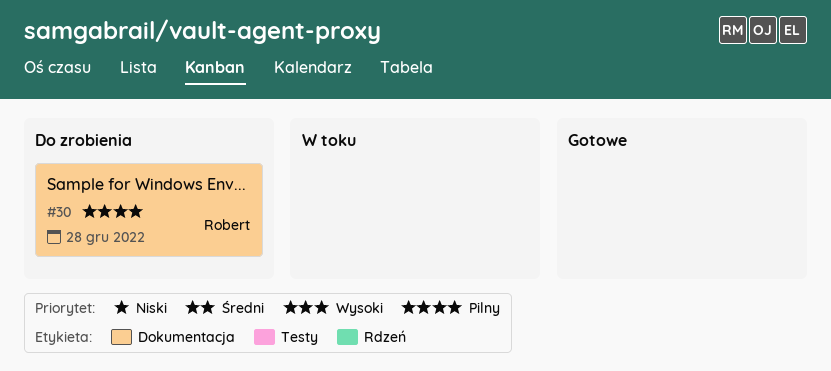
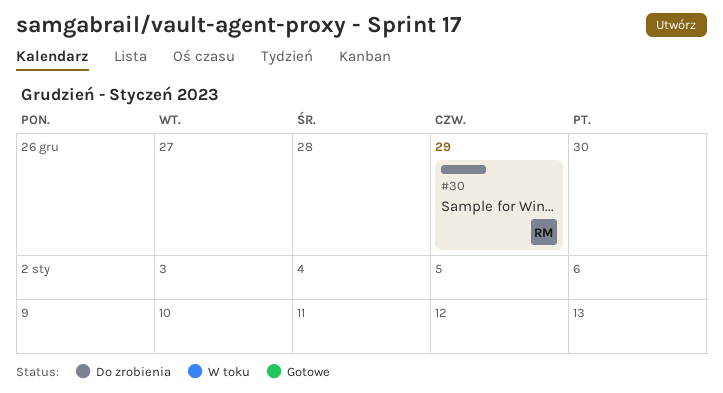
#30, due: Dec 28 -> Dec 29

